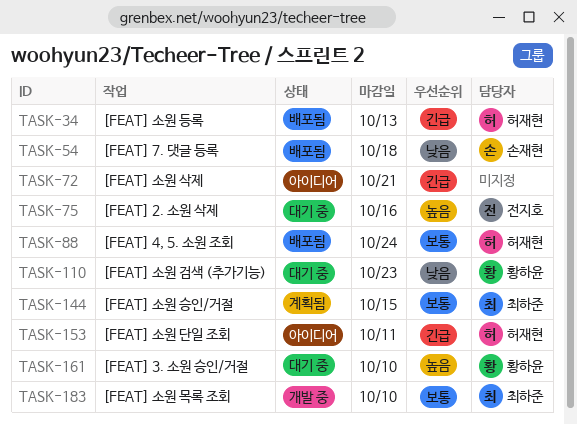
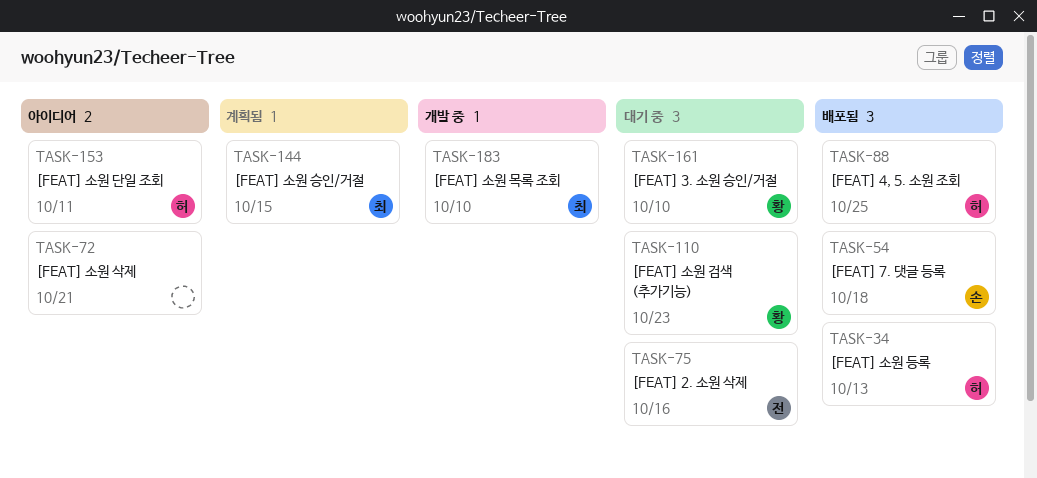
TASK-88, due: Oct 24 -> Oct 25

